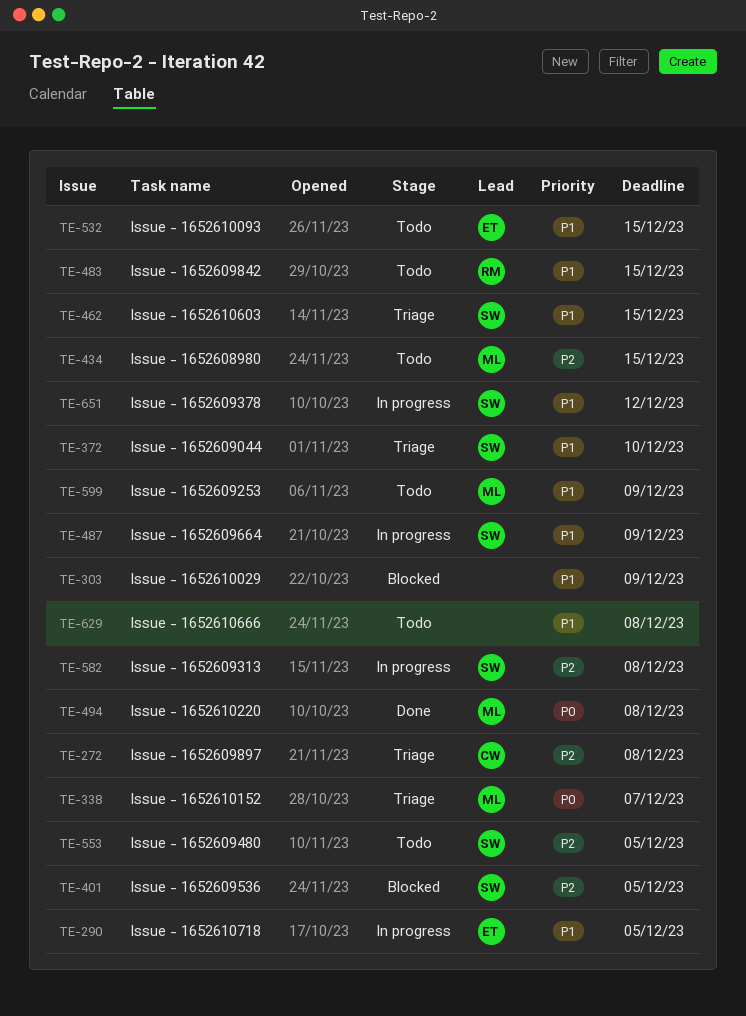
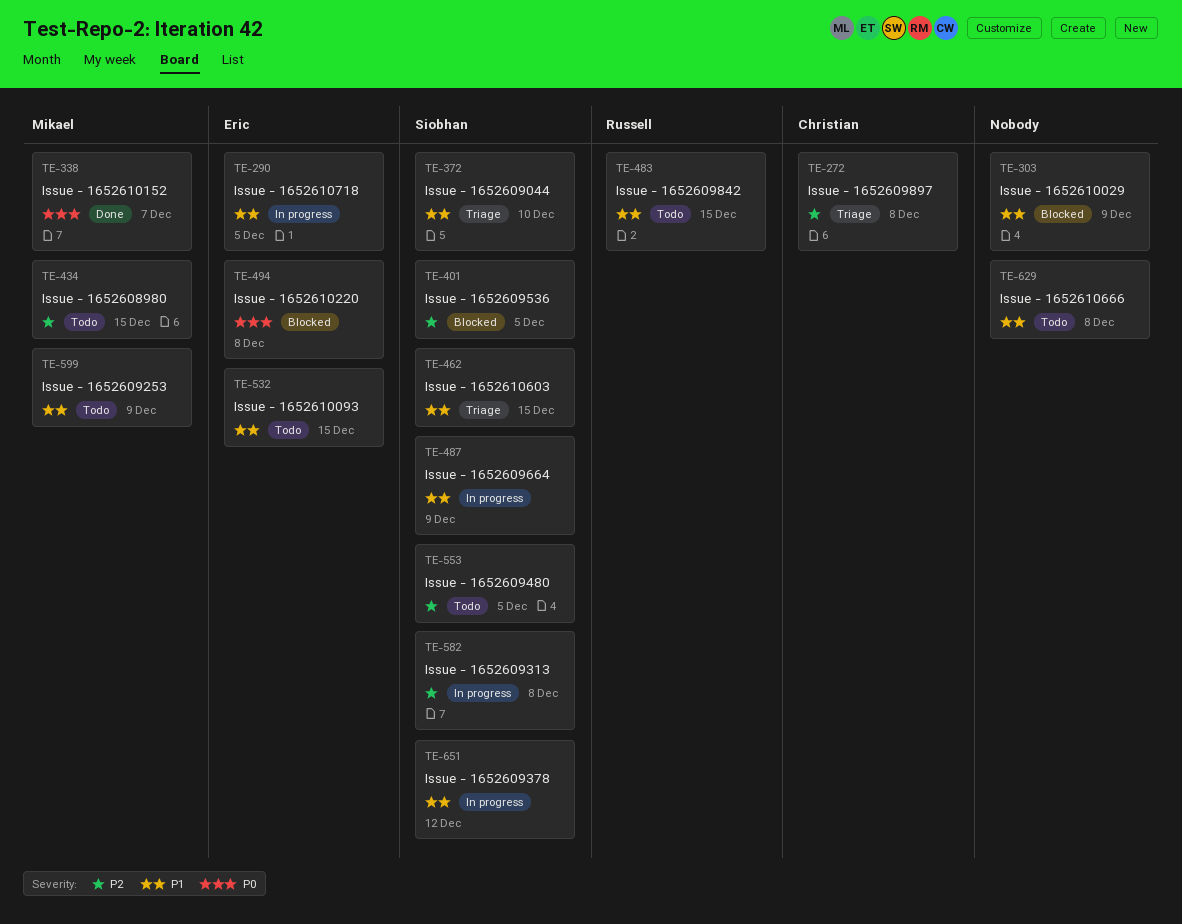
TE-338, status: Triage -> Done
TE-494, status: Done -> Blocked
TE-494, owner: Mikael -> Eric

